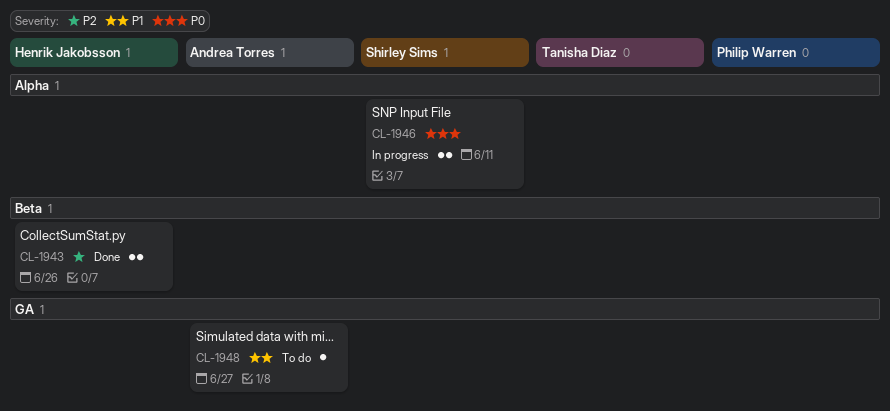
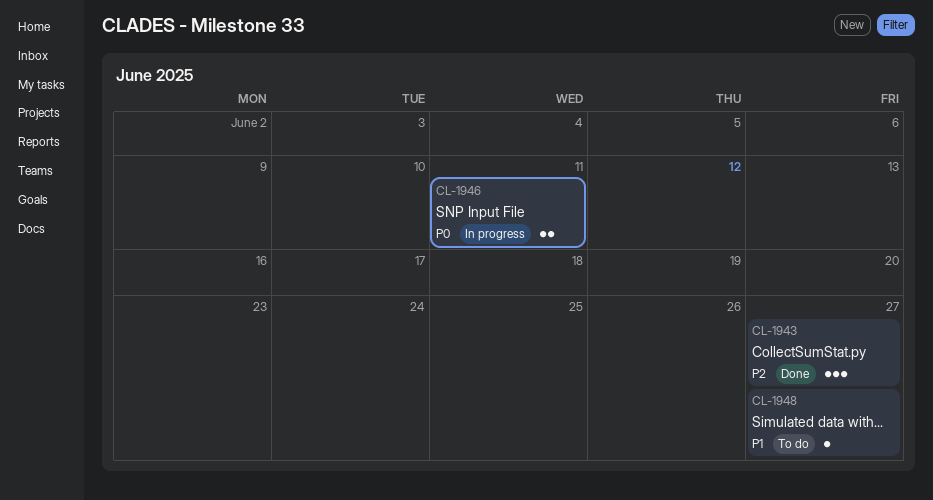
CL-1943, estimate: 2 -> 3
CL-1943, due: Jun 26 -> Jun 27

